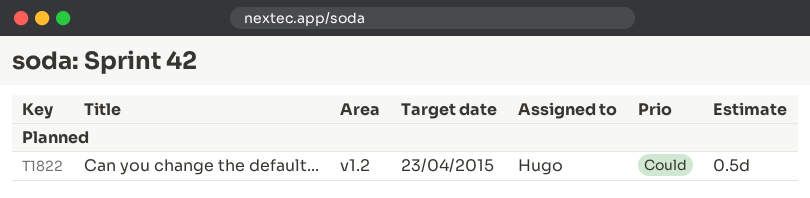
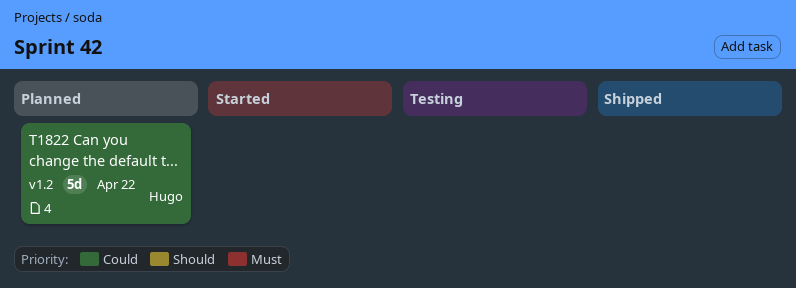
T1822, estimate: 0.5d -> 5d
T1822, due: Apr 23 -> Apr 22

